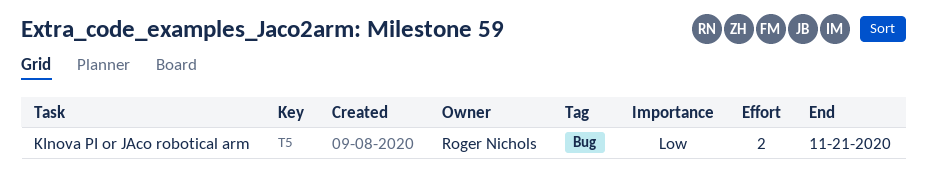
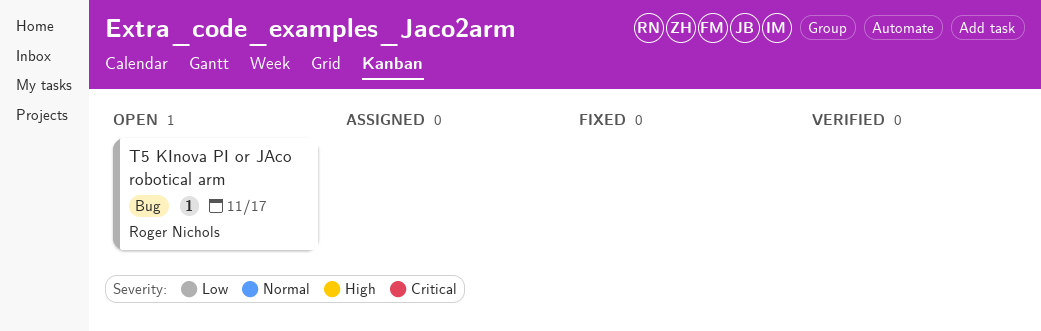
T5, estimate: 2 -> 1
T5, due: Nov 21 -> Nov 17

